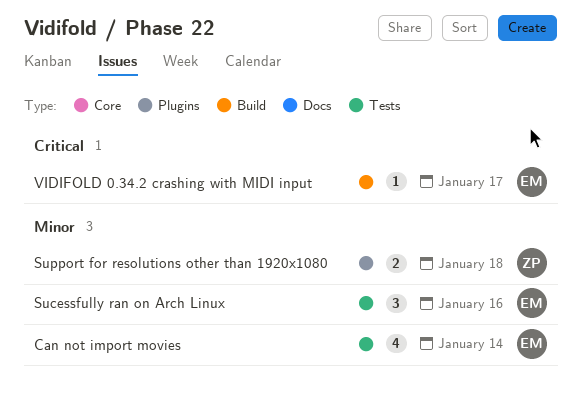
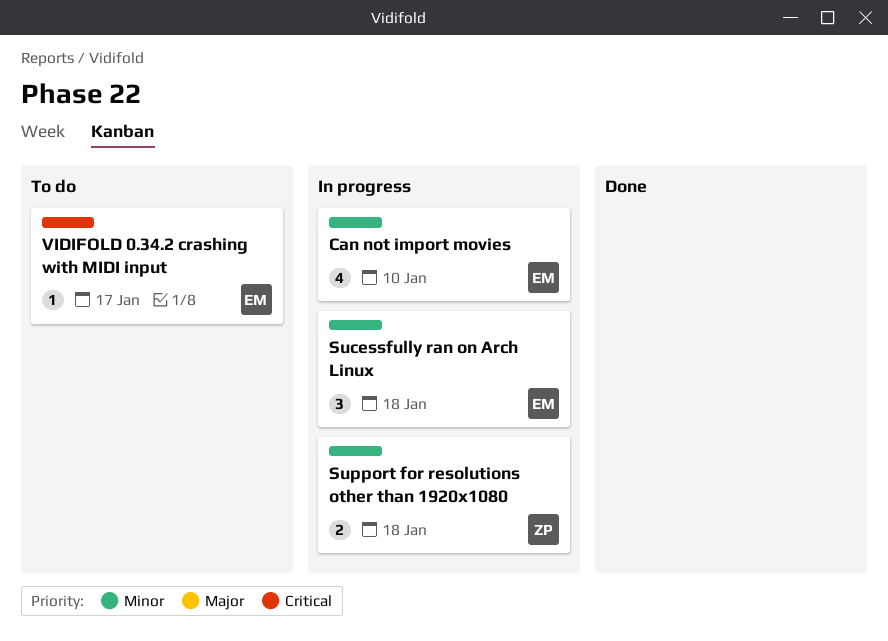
Can not import movies, due: Jan 14 -> Jan 10
Sucessfully ran on Arch Linux, due: Jan 16 -> Jan 18

